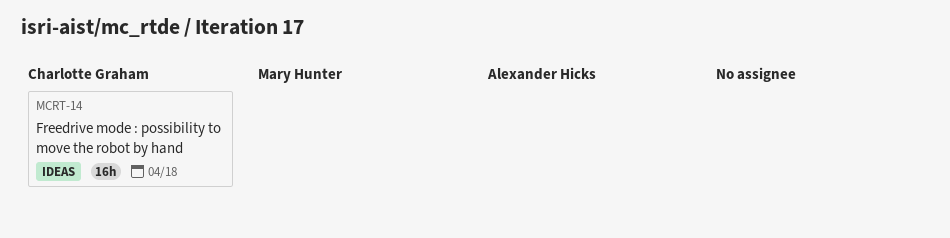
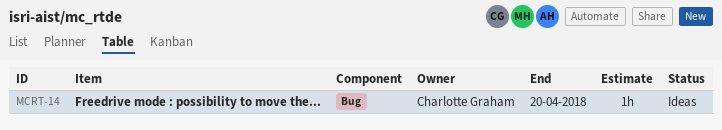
MCRT-14, estimate: 16h -> 1h
MCRT-14, due: Apr 18 -> Apr 20

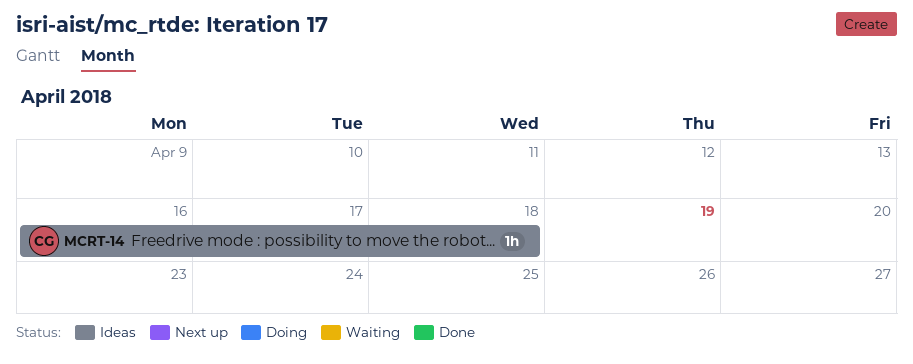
MCRT-14, due: Apr 20 -> Apr 18

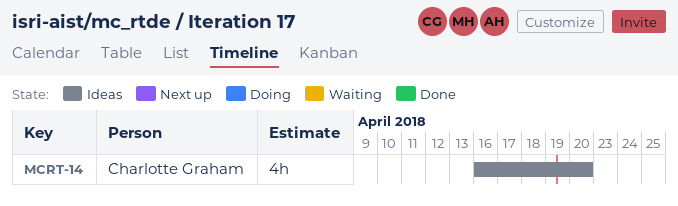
MCRT-14, estimate: 1h -> 4h
MCRT-14, due: Apr 18 -> Apr 20

